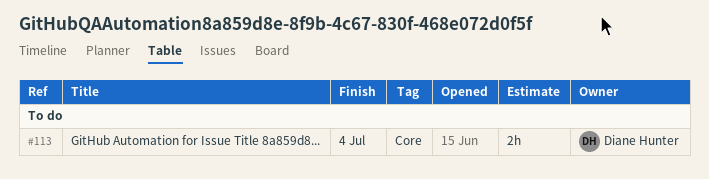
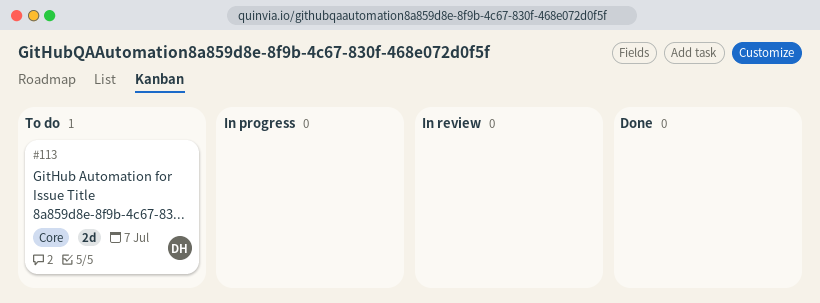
#113, estimate: 2h -> 2d
#113, due: Jul 4 -> Jul 7

